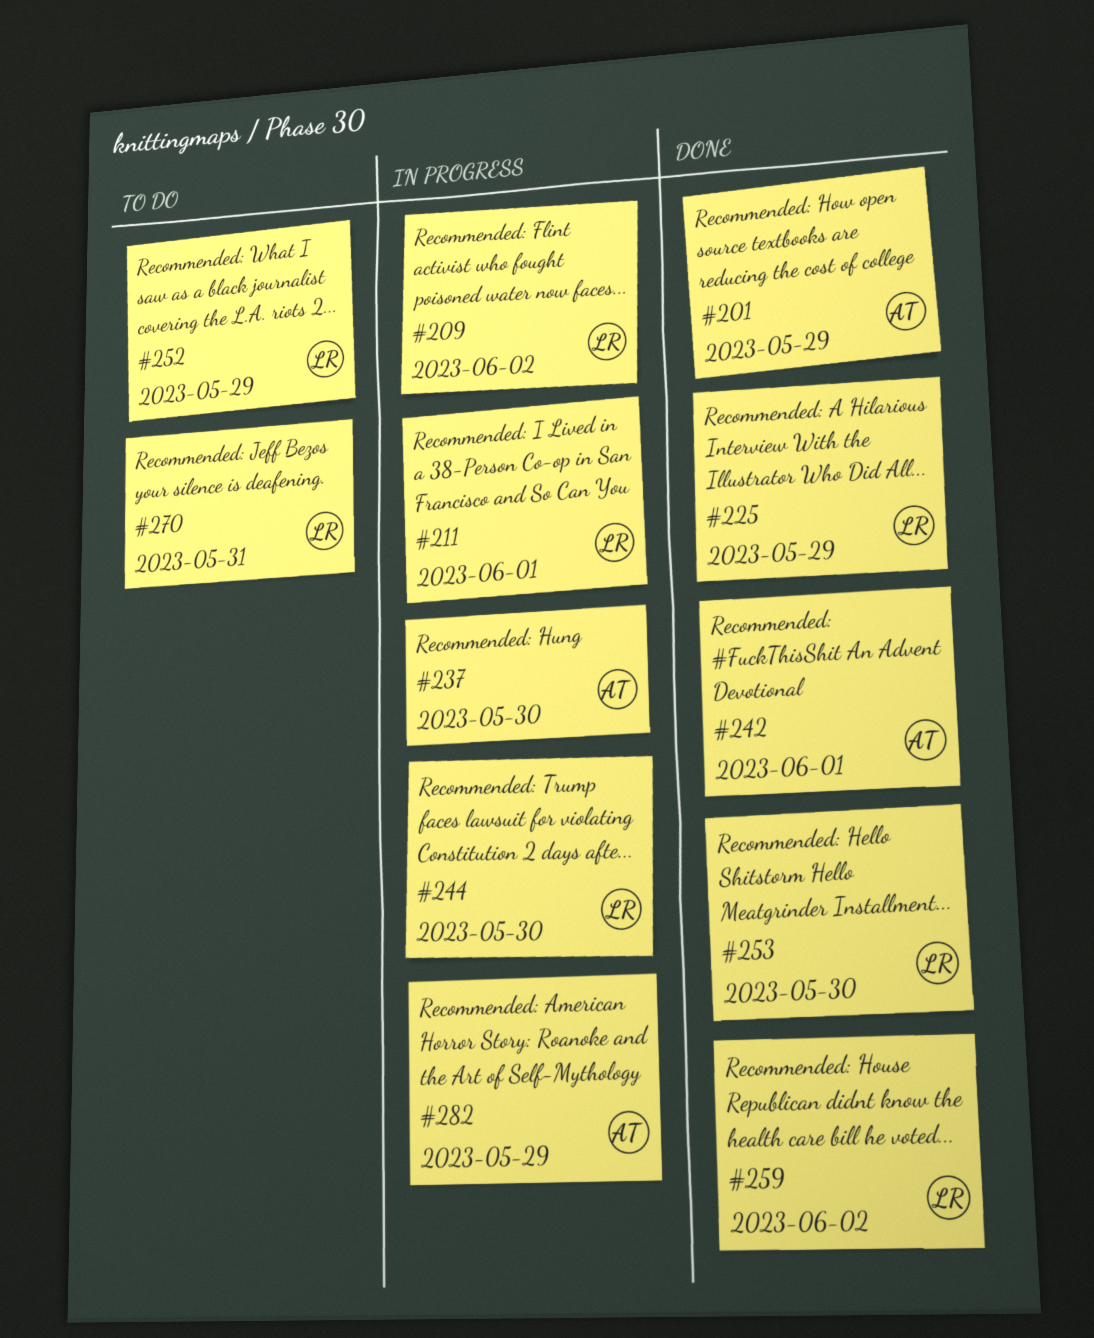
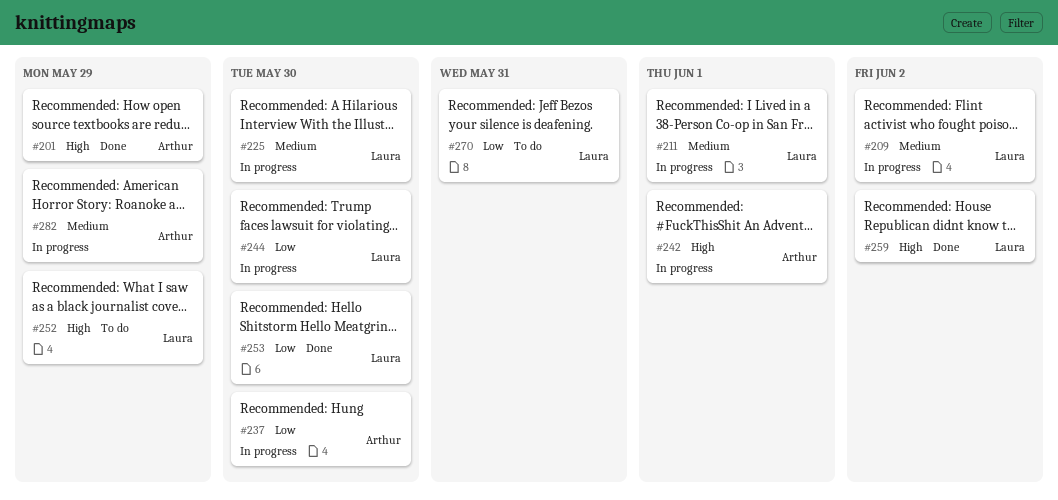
#225, status: Done -> In progress
#225, due: May 29 -> May 30
#242, status: Done -> In progress

